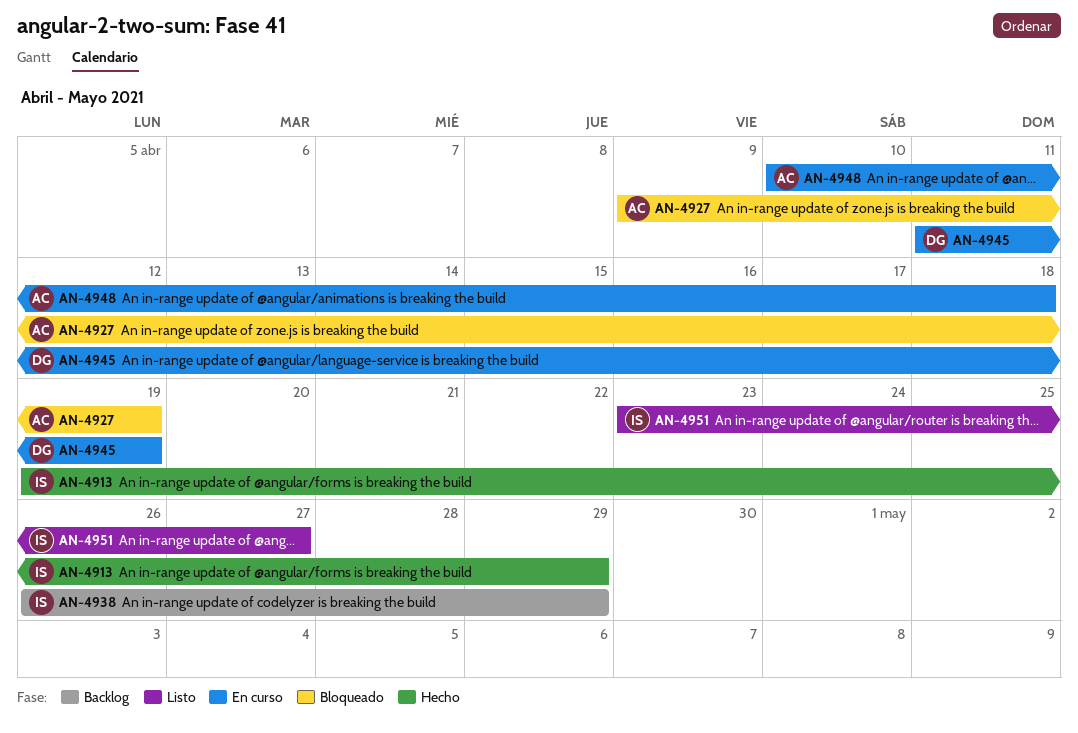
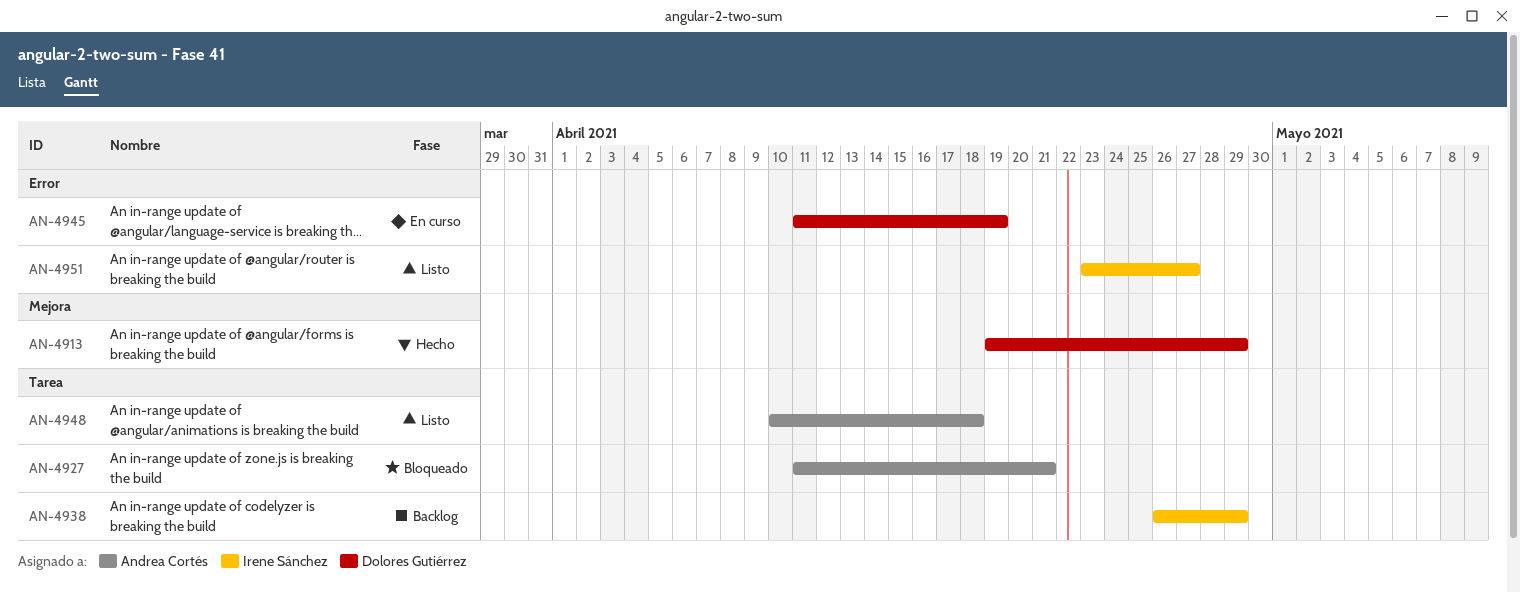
AN-4913, owner: Irene Sánchez -> Dolores Gutiérrez
AN-4927, start: Apr 9 -> Apr 11
AN-4927, due: Apr 19 -> Apr 21
AN-4948, status: En curso -> Listo

